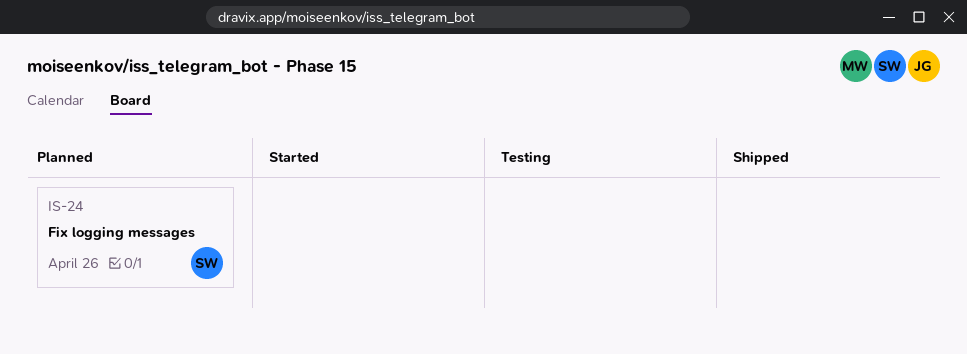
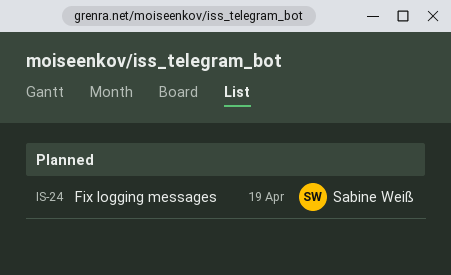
IS-24, due: Apr 26 -> Apr 19

